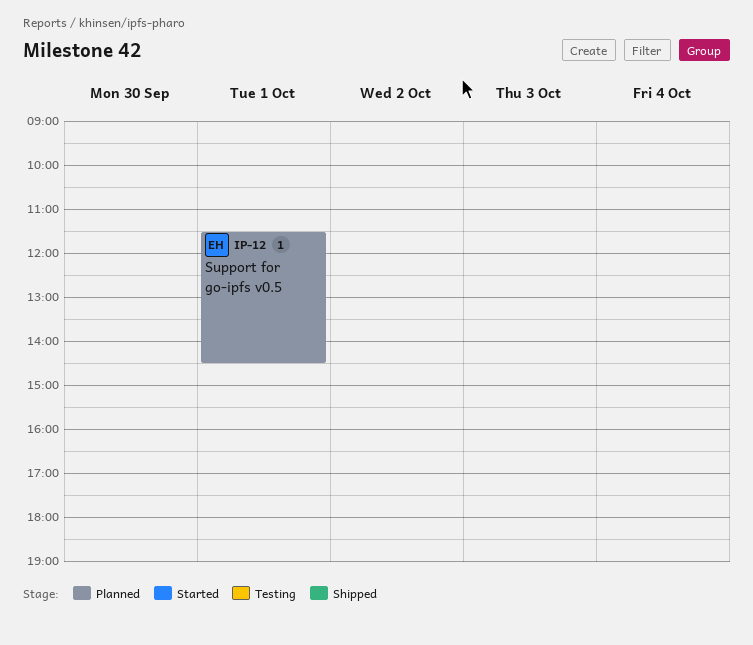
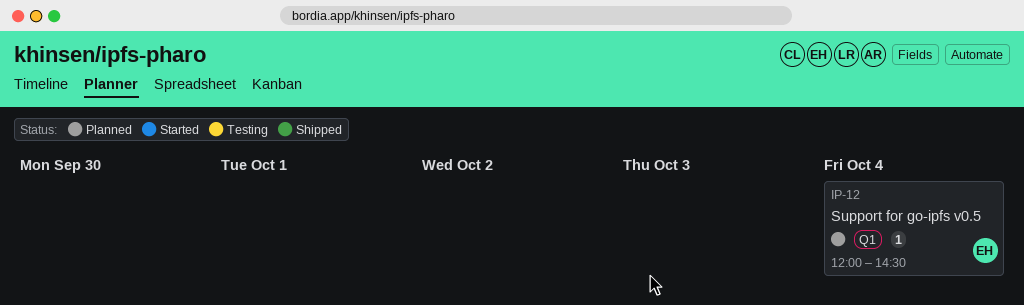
IP-12, day: Oct 1 -> Oct 4
IP-12, begins: 11:30 -> 12:00

